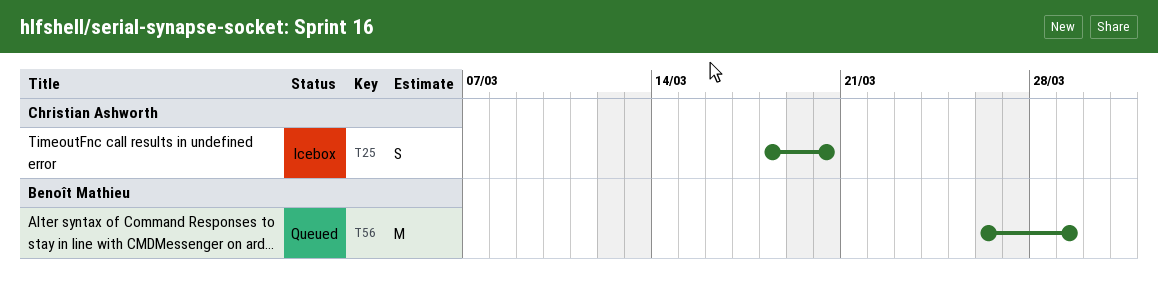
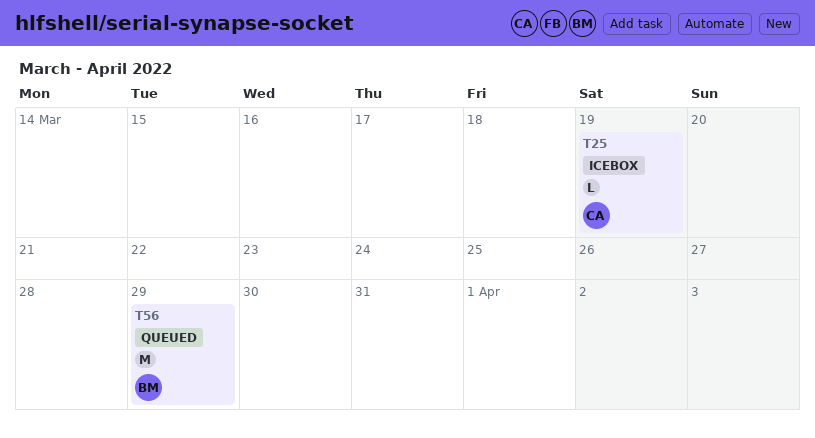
T25, estimate: S -> L
T25, due: Mar 20 -> Mar 19

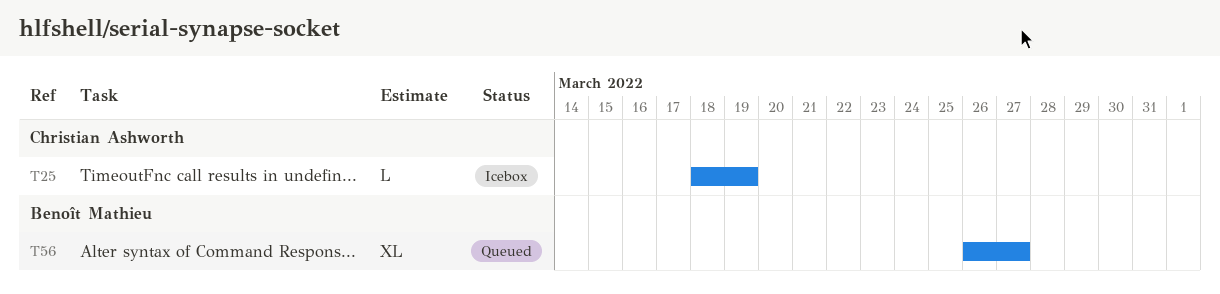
T56, estimate: M -> XL
T56, due: Mar 29 -> Mar 27

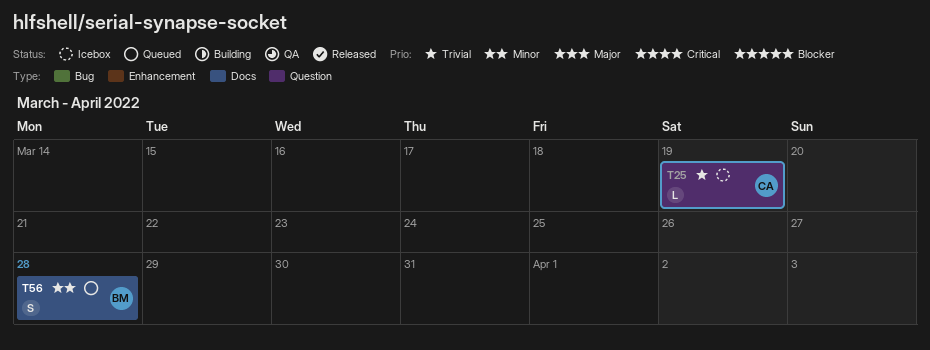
T56, estimate: XL -> S
T56, due: Mar 27 -> Mar 28

